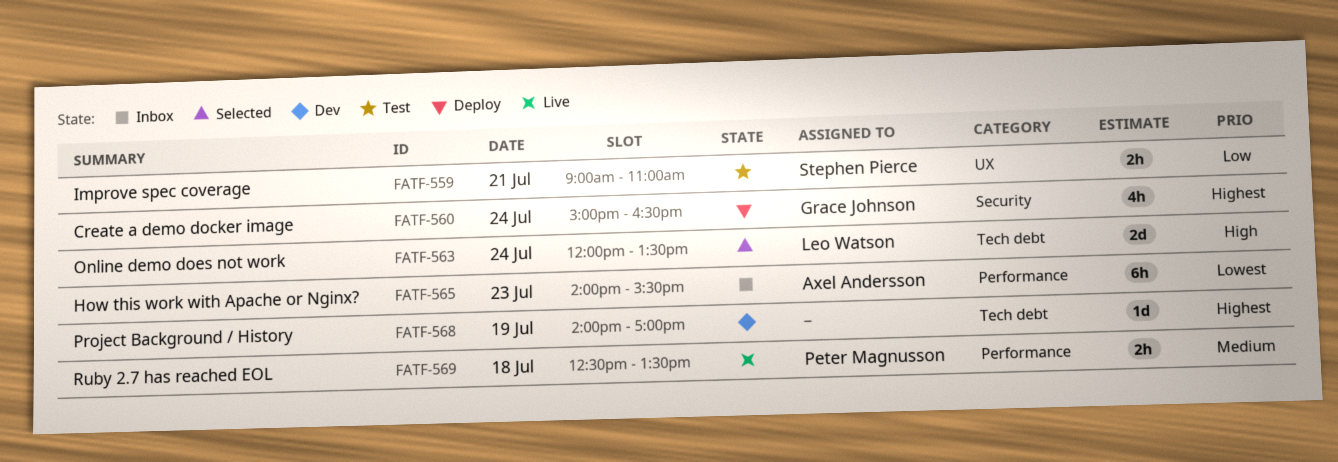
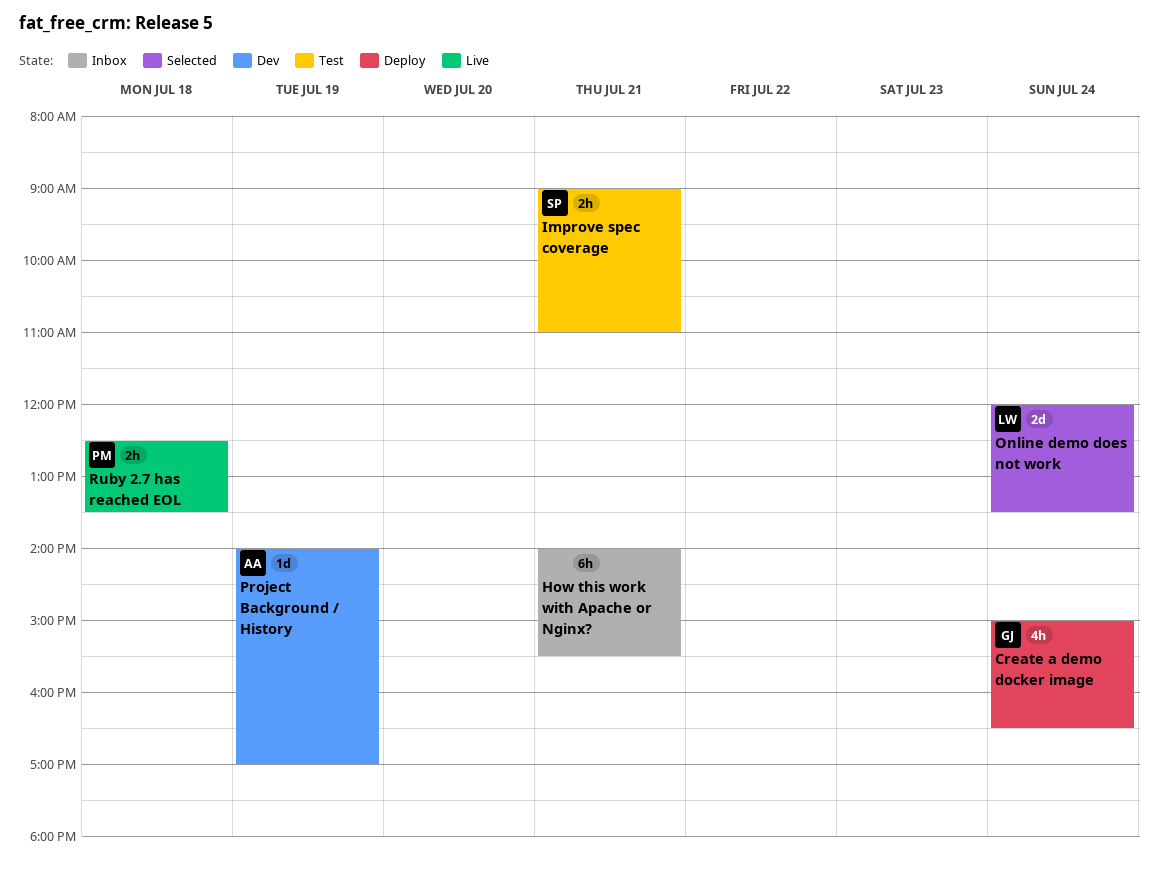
How this work with Apache or Nginx?, owner: Axel Andersson -> none
How this work with Apache or Nginx?, day: Jul 23 -> Jul 21
Project Background / History, owner: none -> Axel Andersson

